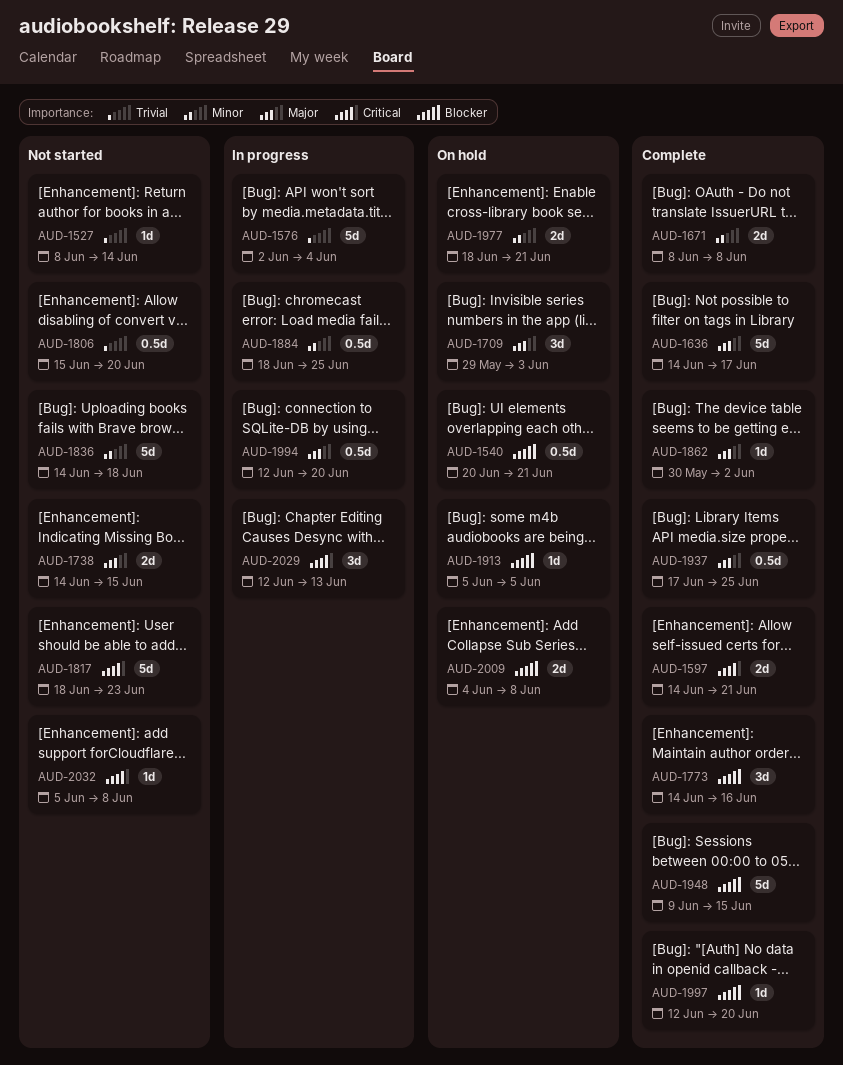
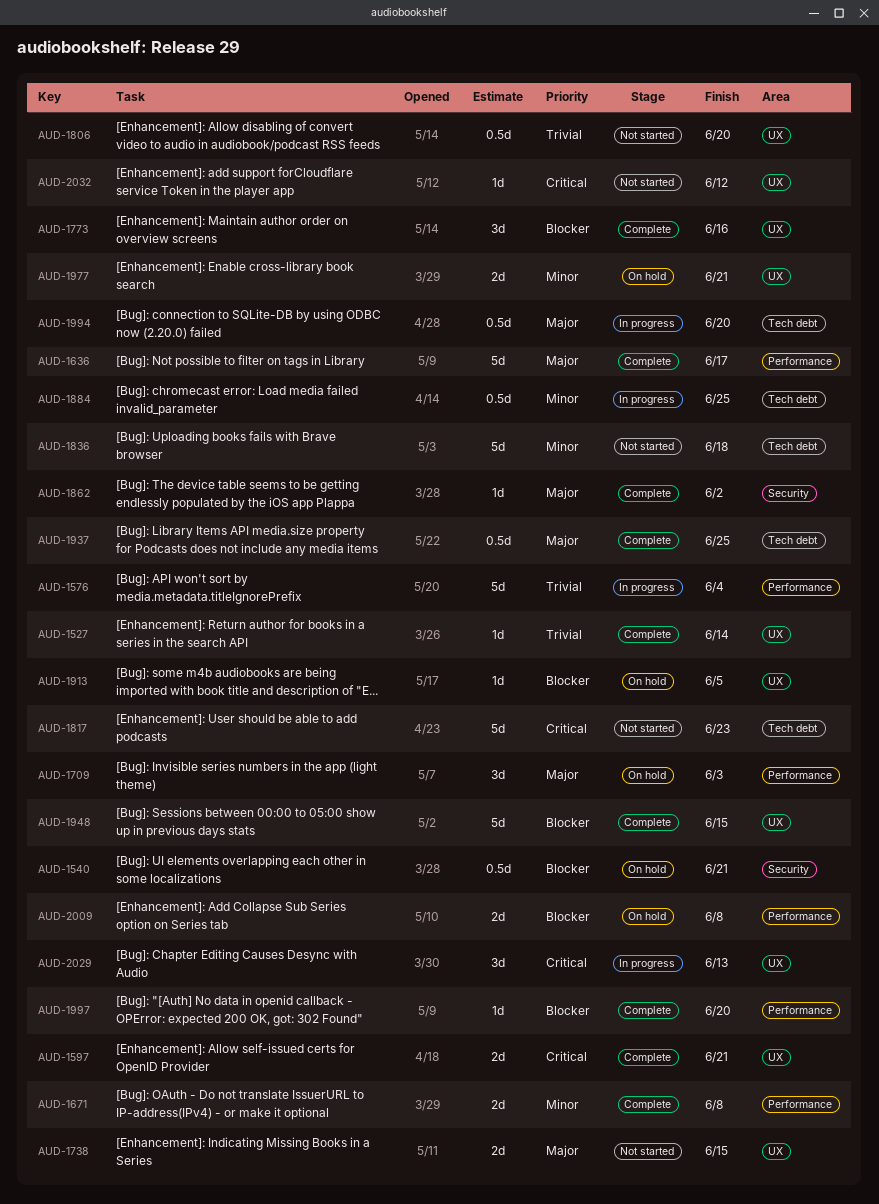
AUD-1527, status: Not started -> Complete
AUD-2032, due: Jun 8 -> Jun 12

